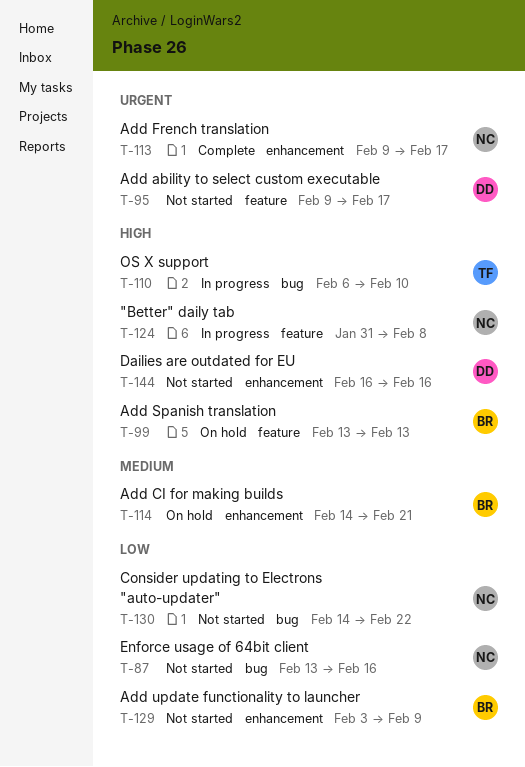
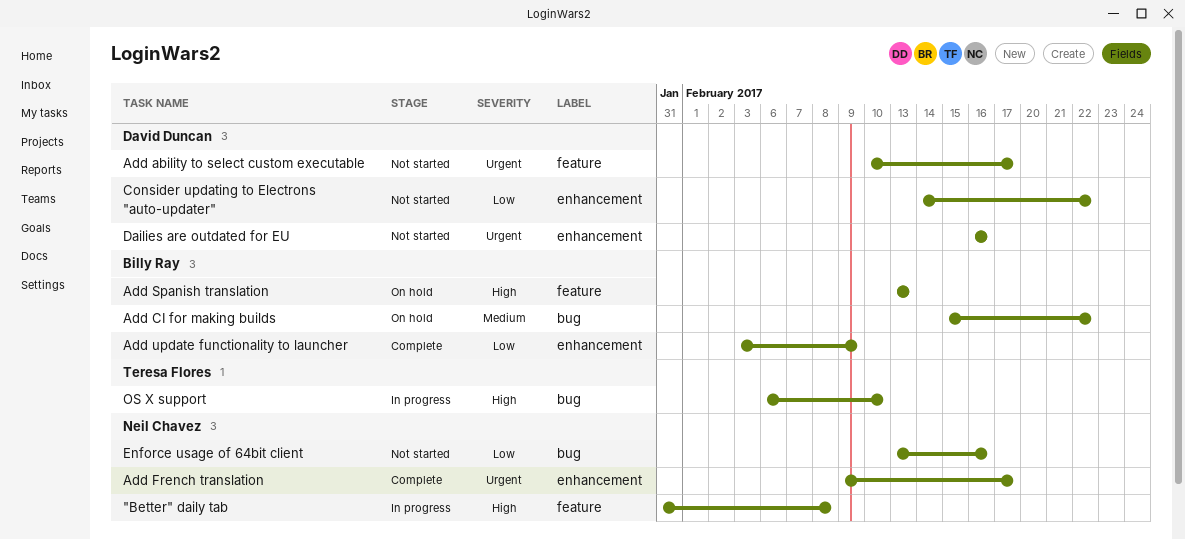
Add ability to select custom executable, start: Feb 9 -> Feb 10
Add CI for making builds, label: enhancement -> bug
Add CI for making builds, start: Feb 14 -> Feb 15
Add CI for making builds, due: Feb 21 -> Feb 22
Add update functionality to launcher, status: Not started -> Complete
Consider updating to Electrons "auto-updater", owner: Neil Chavez -> David Duncan
Consider updating to Electrons "auto-updater", label: bug -> enhancement
Dailies are outdated for EU, priority: High -> Urgent

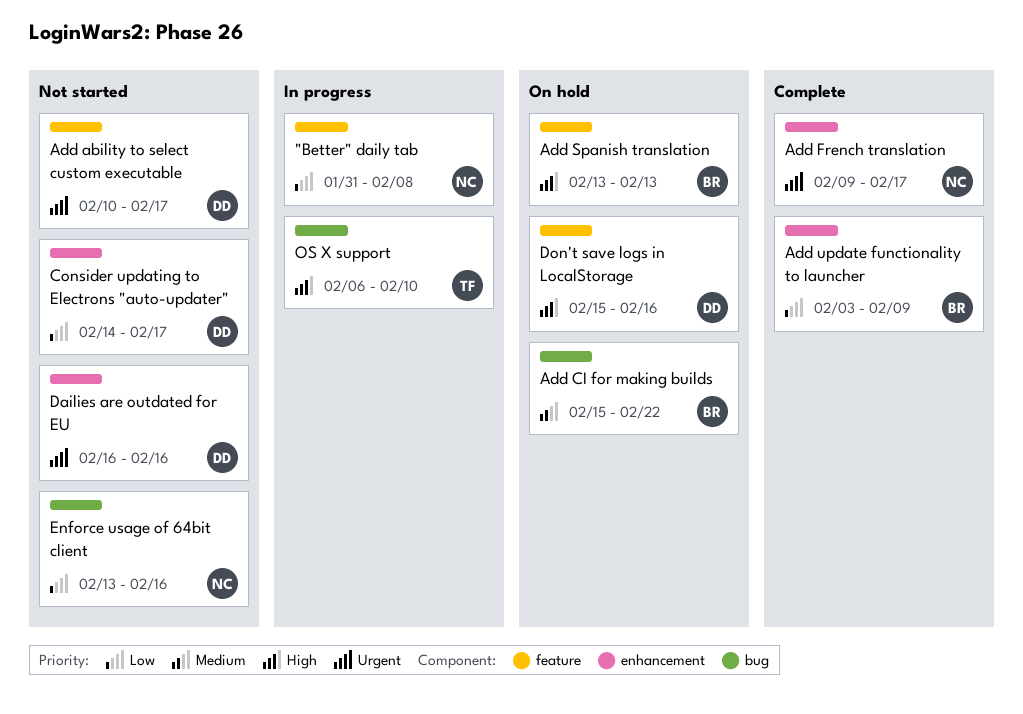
"Better" daily tab, priority: High -> Low
Consider updating to Electrons "auto-updater", due: Feb 22 -> Feb 17
Don't save logs in LocalStorage: none -> present

